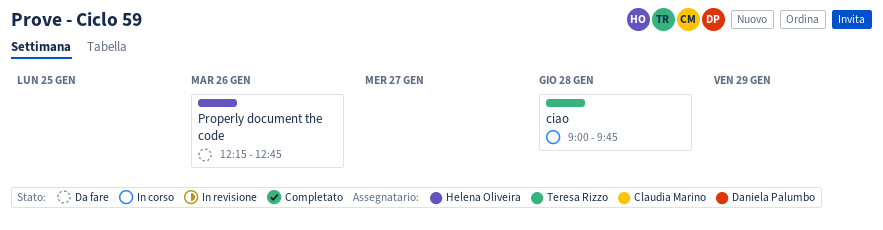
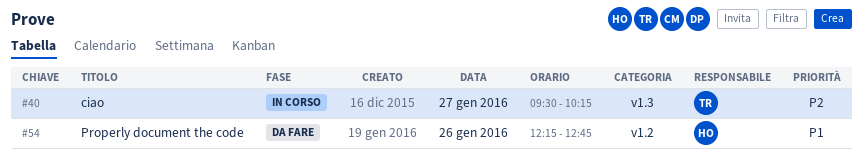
ciao, day: Jan 28 -> Jan 27
ciao, begins: 09:00 -> 09:30
ciao, ends: 09:45 -> 10:15

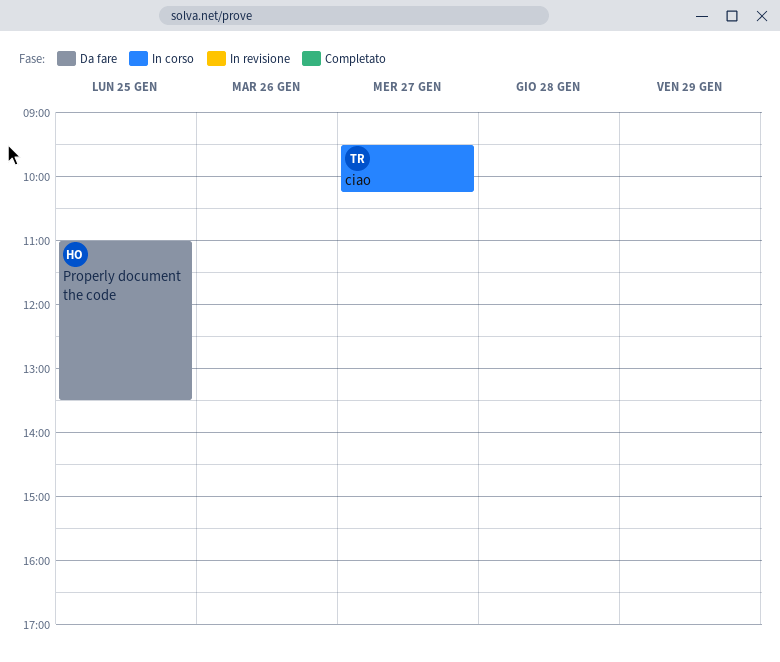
Properly document the code, day: Jan 26 -> Jan 25
Properly document the code, begins: 12:15 -> 11:00
Properly document the code, ends: 12:45 -> 13:30

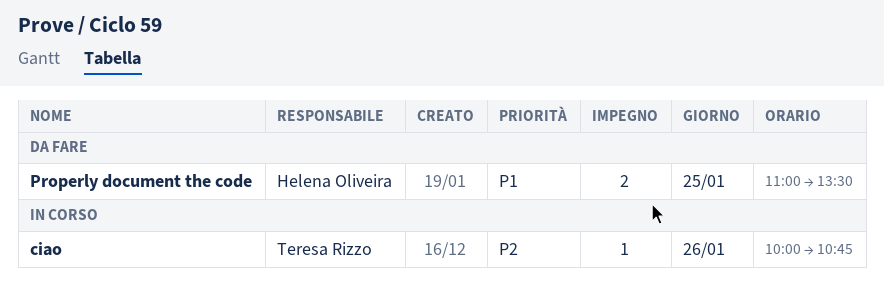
ciao, day: Jan 27 -> Jan 26
ciao, begins: 09:30 -> 10:00
ciao, ends: 10:15 -> 10:45

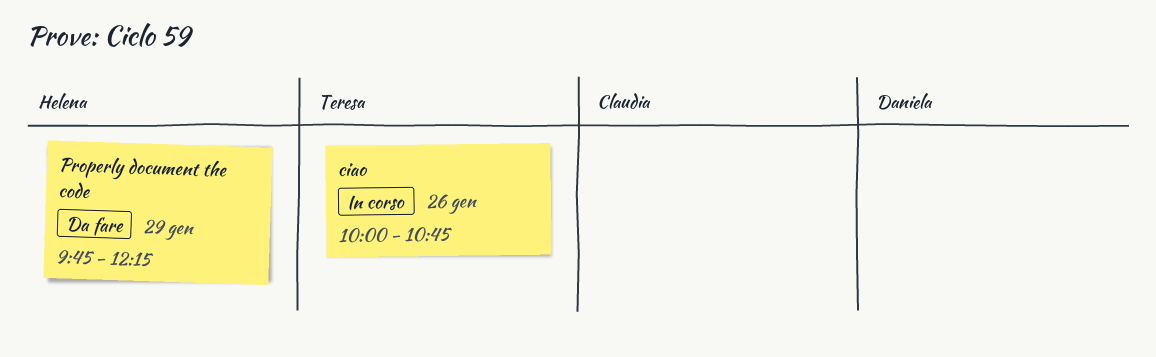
Properly document the code, day: Jan 25 -> Jan 29
Properly document the code, begins: 11:00 -> 09:45
Properly document the code, ends: 13:30 -> 12:15

